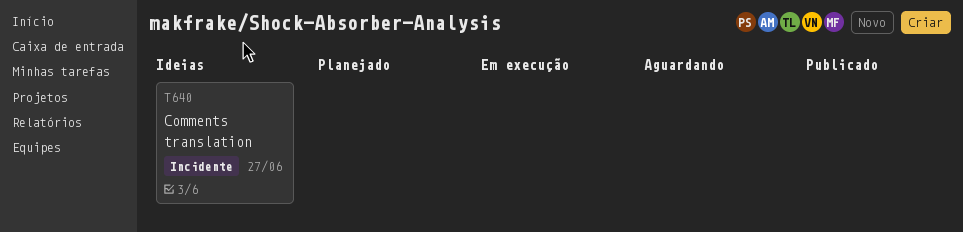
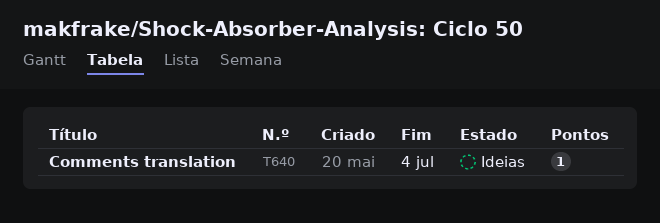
T640, due: Jun 27 -> Jul 4

